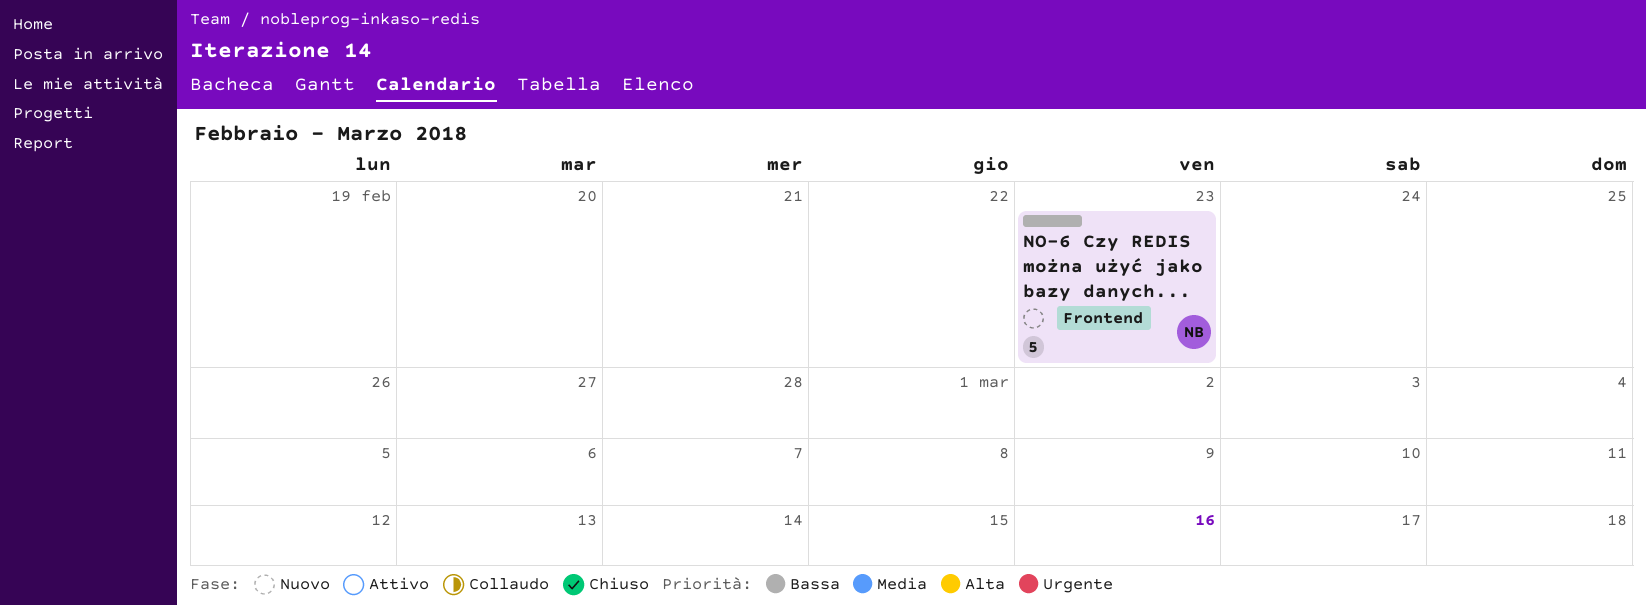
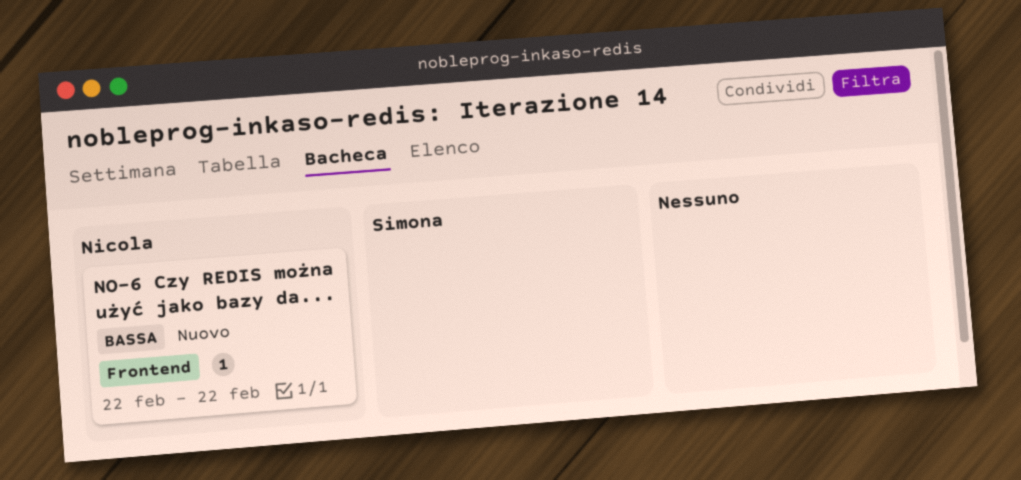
NO-6, estimate: 5 -> 1
NO-6, due: Feb 23 -> Feb 22

